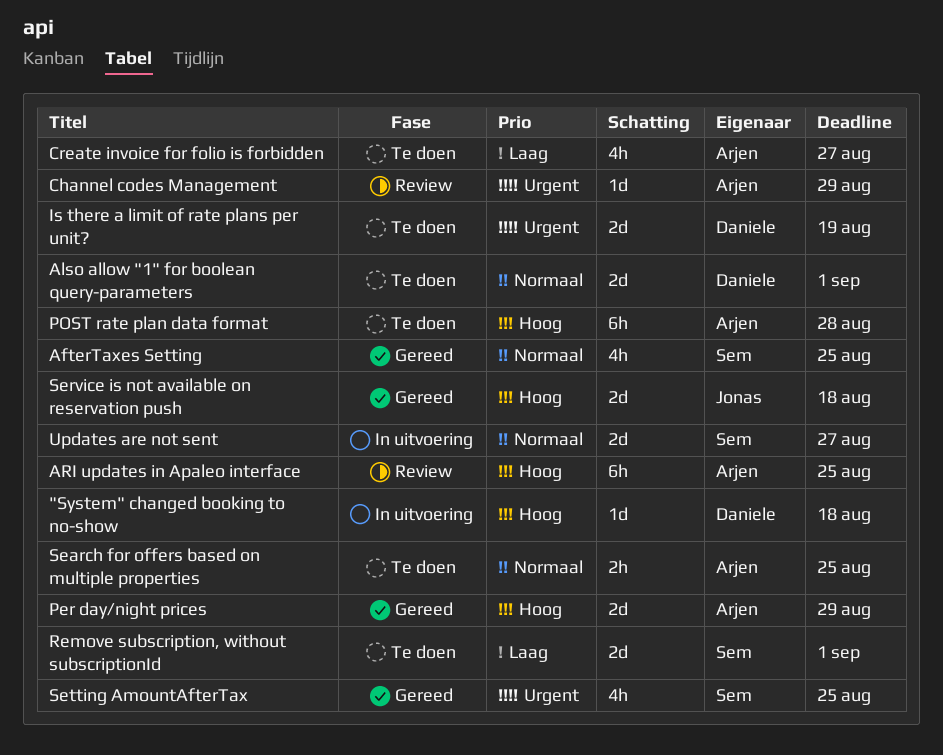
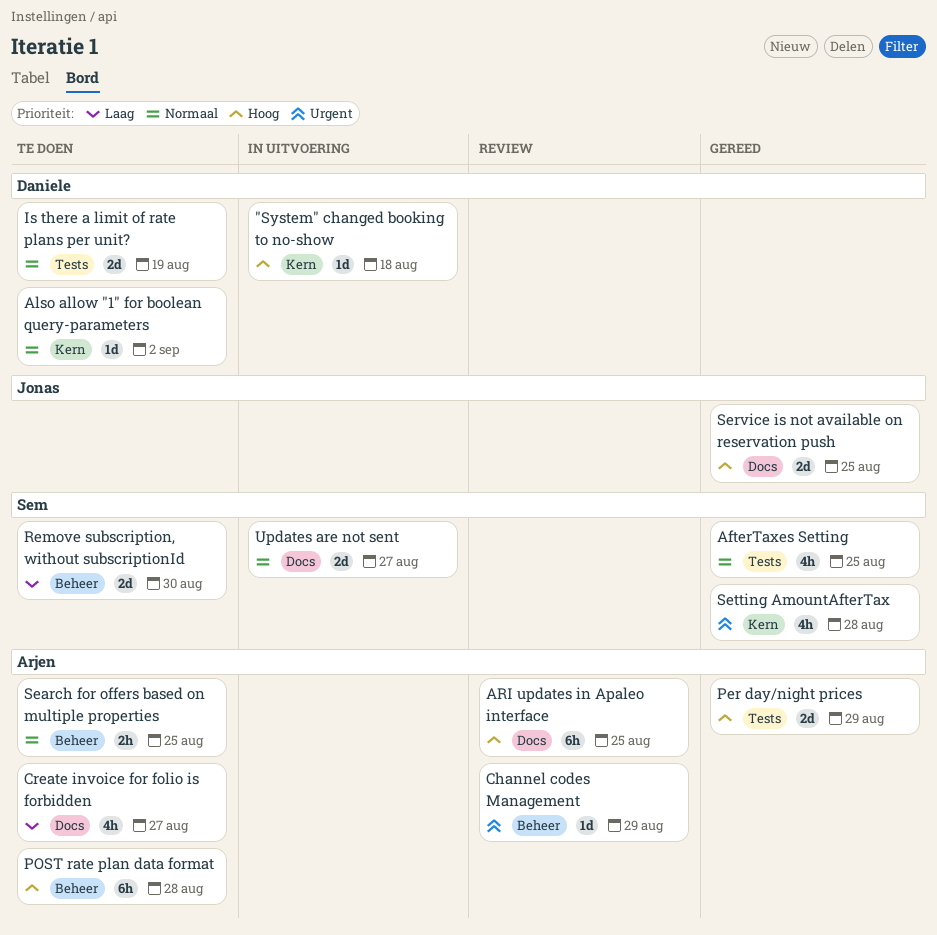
Also allow "1" for boolean query-parameters, estimate: 2d -> 1d
Also allow "1" for boolean query-parameters, due: Sep 1 -> Sep 2
Is there a limit of rate plans per unit?, priority: Urgent -> Normaal
Remove subscription, without subscriptionId, due: Sep 1 -> Aug 30
Service is not available on reservation push, due: Aug 18 -> Aug 25
Setting AmountAfterTax, due: Aug 25 -> Aug 28

